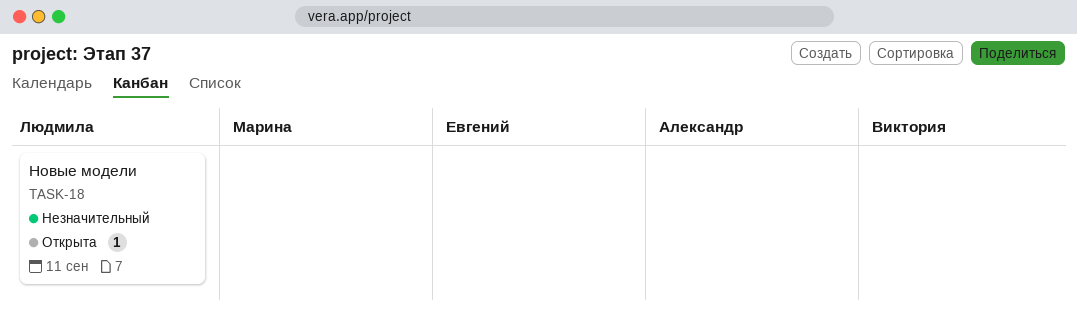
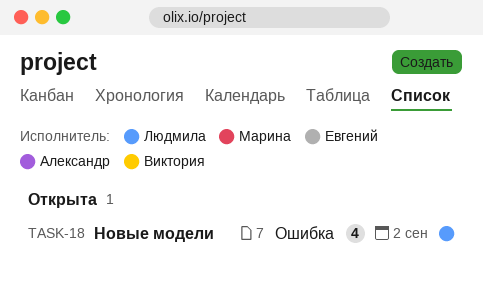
TASK-18, estimate: 1 -> 4
TASK-18, due: Sep 11 -> Sep 2

